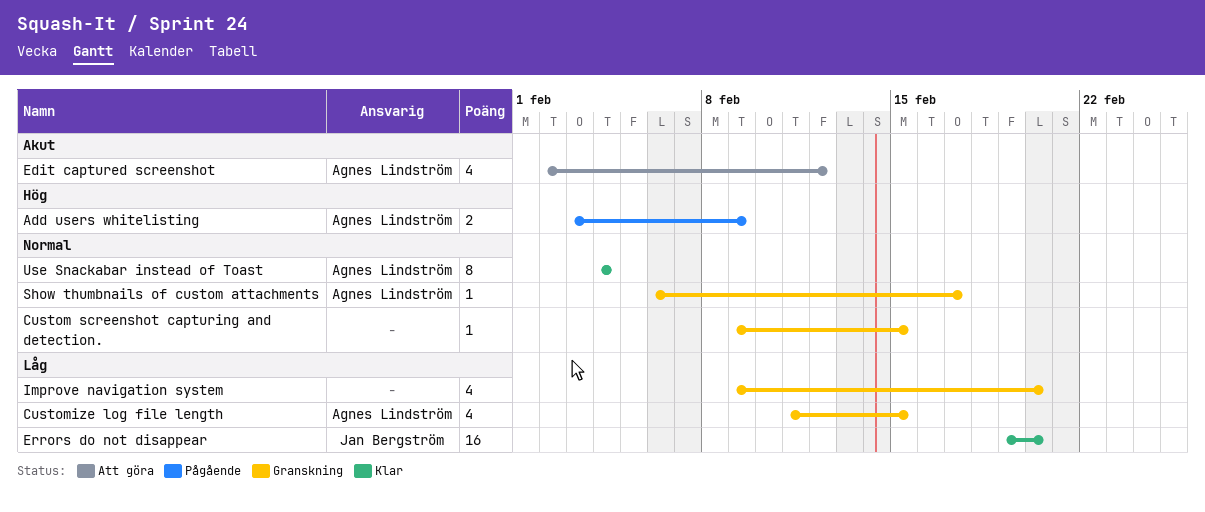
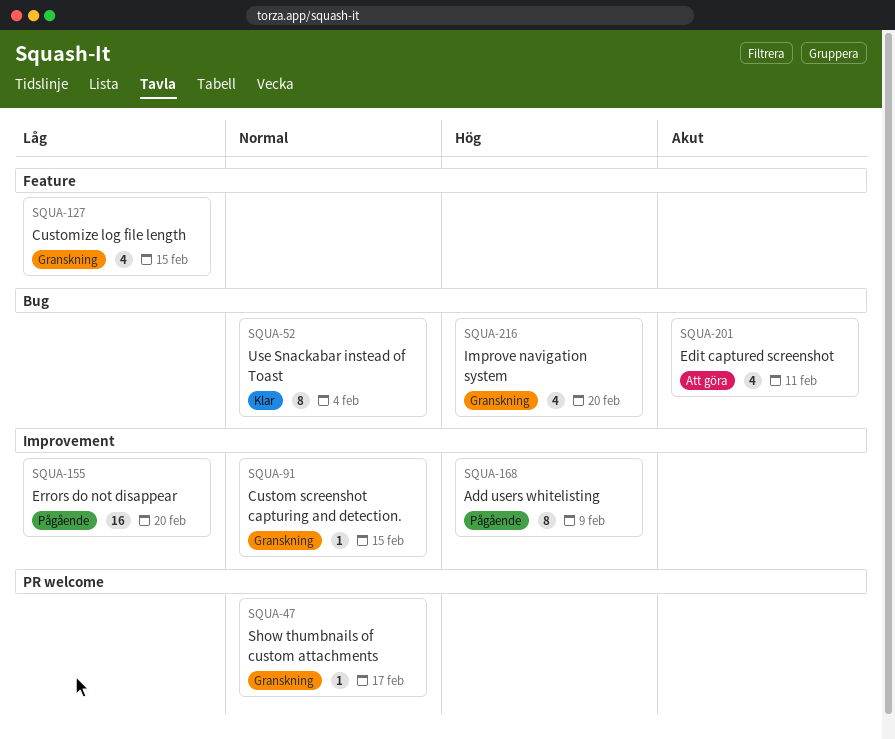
Add users whitelisting, estimate: 2 -> 8
Edit captured screenshot, due: Feb 12 -> Feb 11
Errors do not disappear, status: Klar -> Pågående
Improve navigation system, priority: Låg -> Hög

